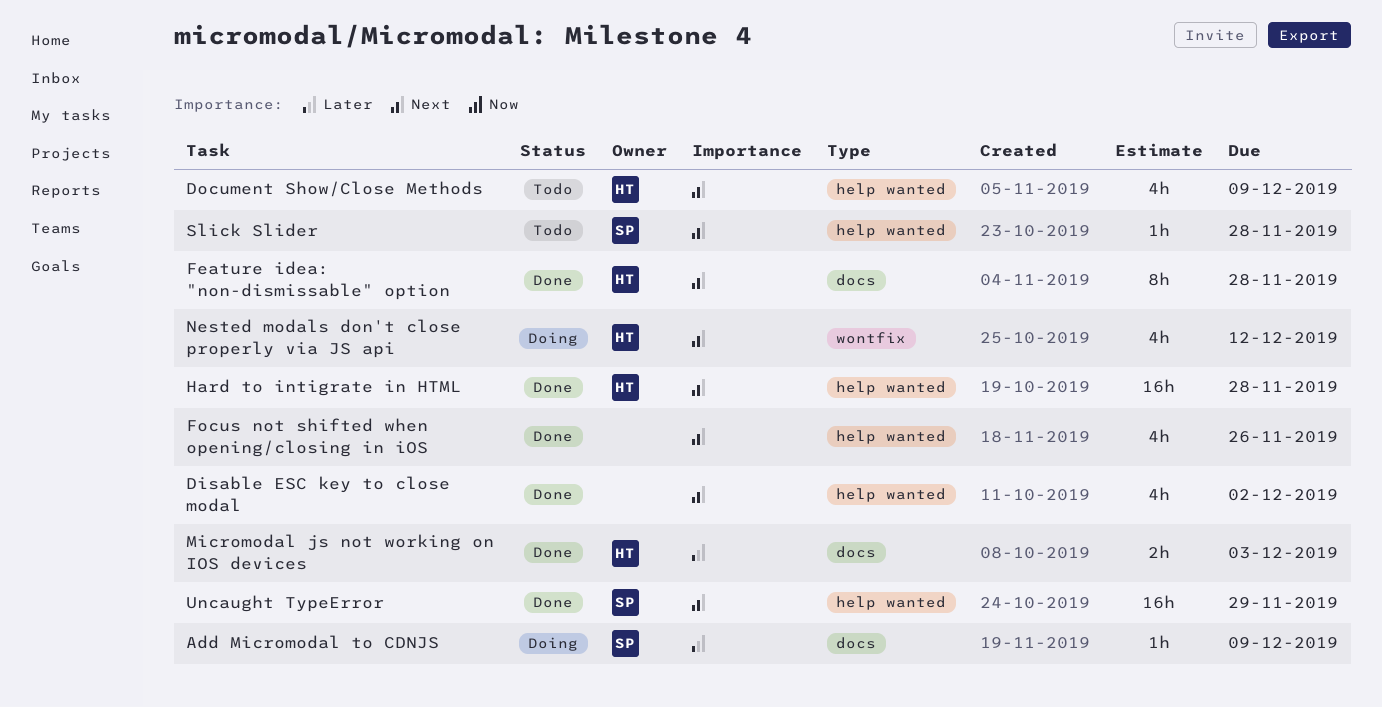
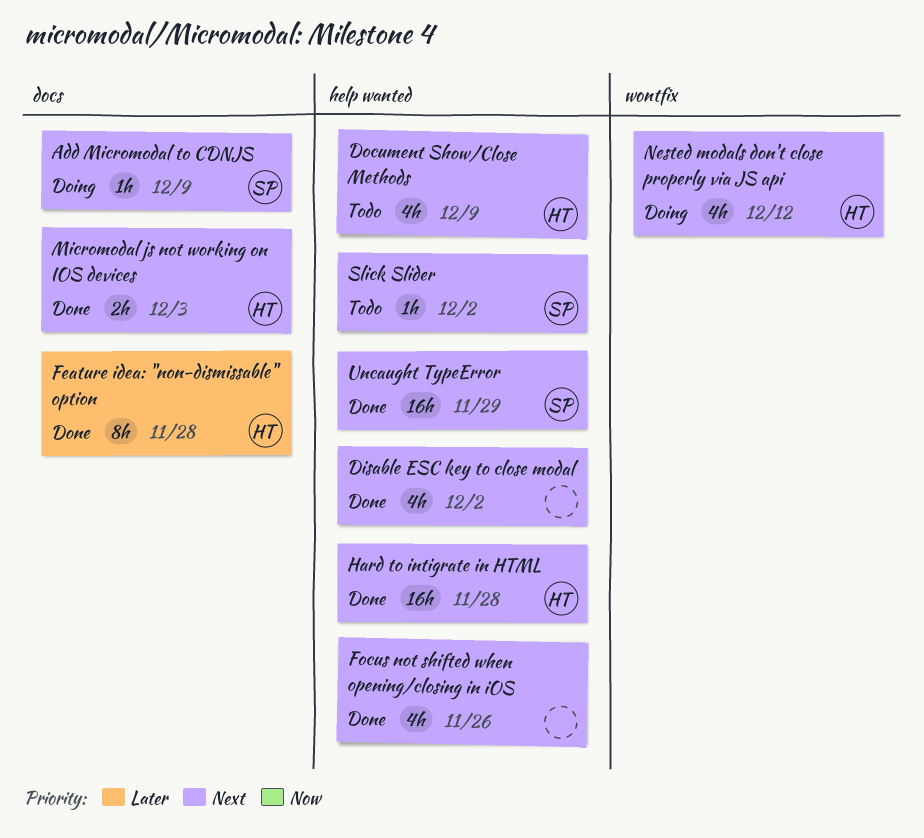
Add Micromodal to CDNJS, priority: Later -> Next
Feature idea: "non-dismissable" option, priority: Next -> Later
Micromodal js not working on IOS devices, priority: Later -> Next
Slick Slider, due: Nov 28 -> Dec 2

